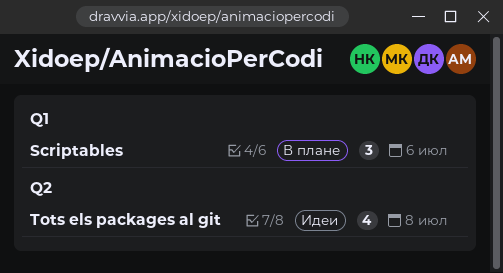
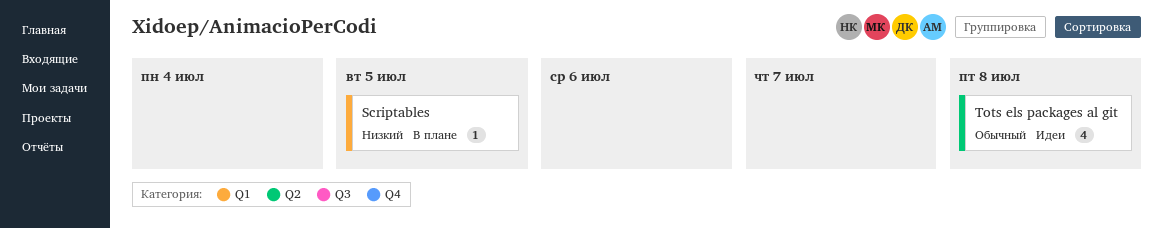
Scriptables, estimate: 3 -> 1
Scriptables, due: Jul 6 -> Jul 5

